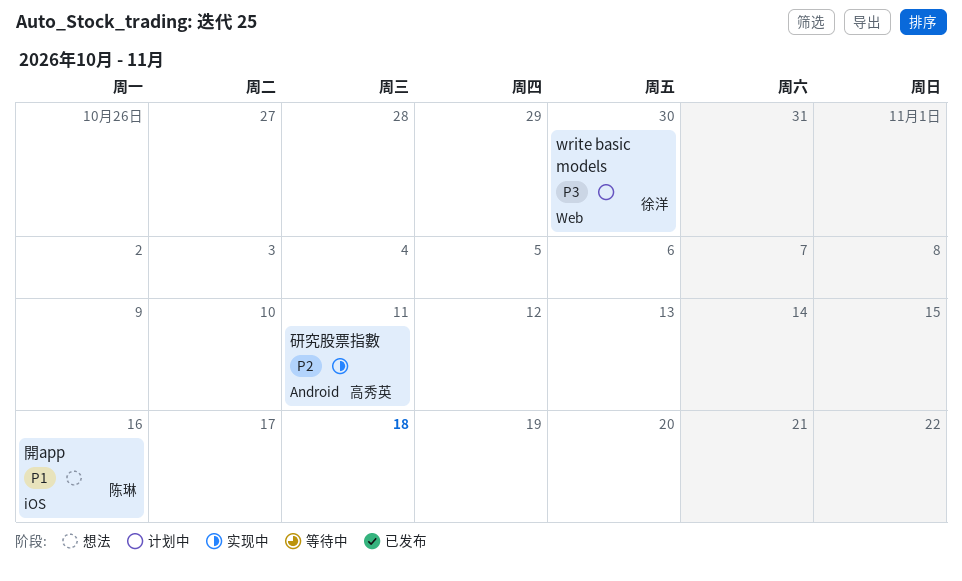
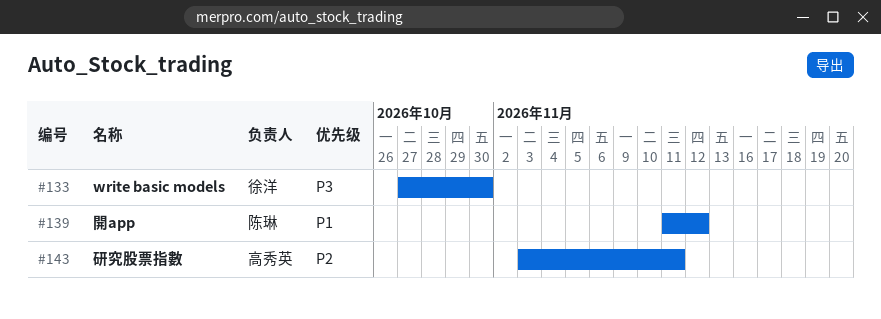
開app, due: Nov 16 -> Nov 12

